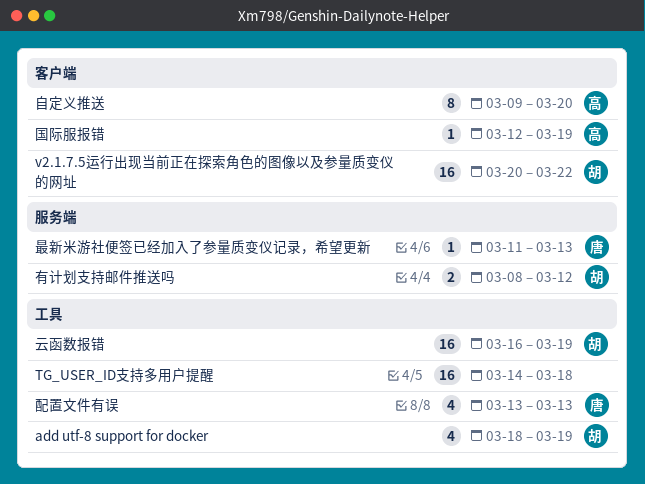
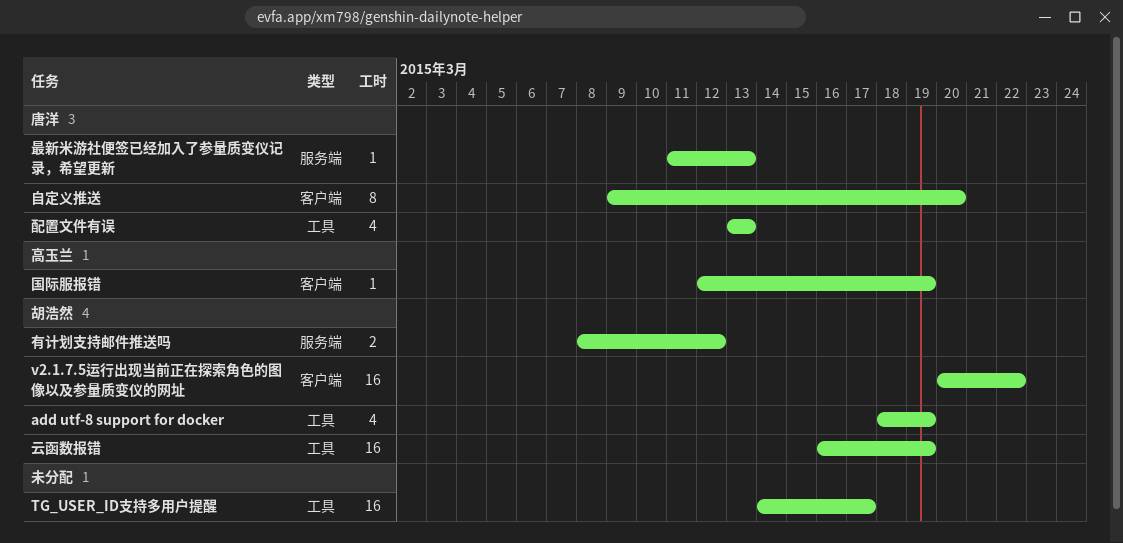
TG_USER_ID支持多用户提醒, due: Mar 18 -> Mar 17
自定义推送, owner: 高玉兰 -> 唐洋

